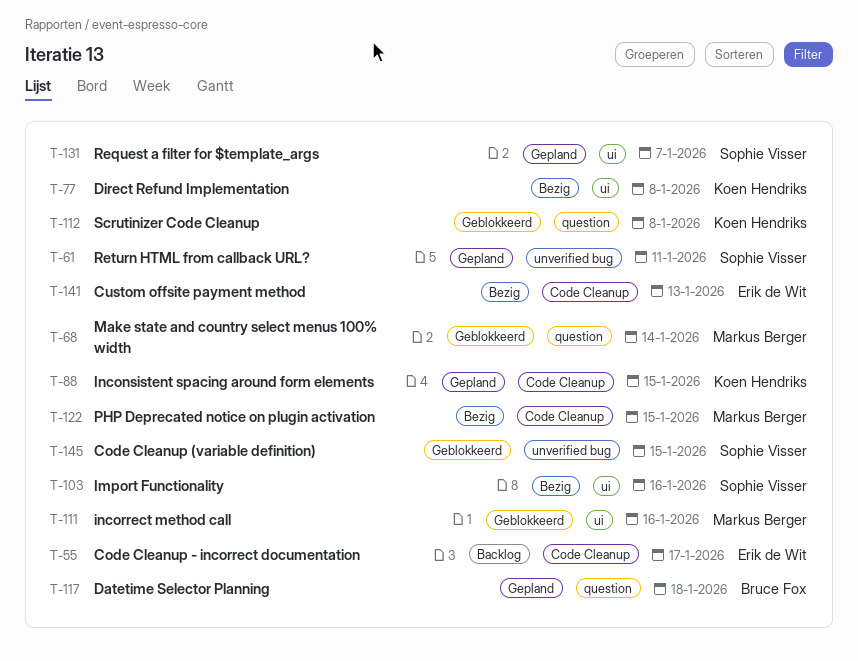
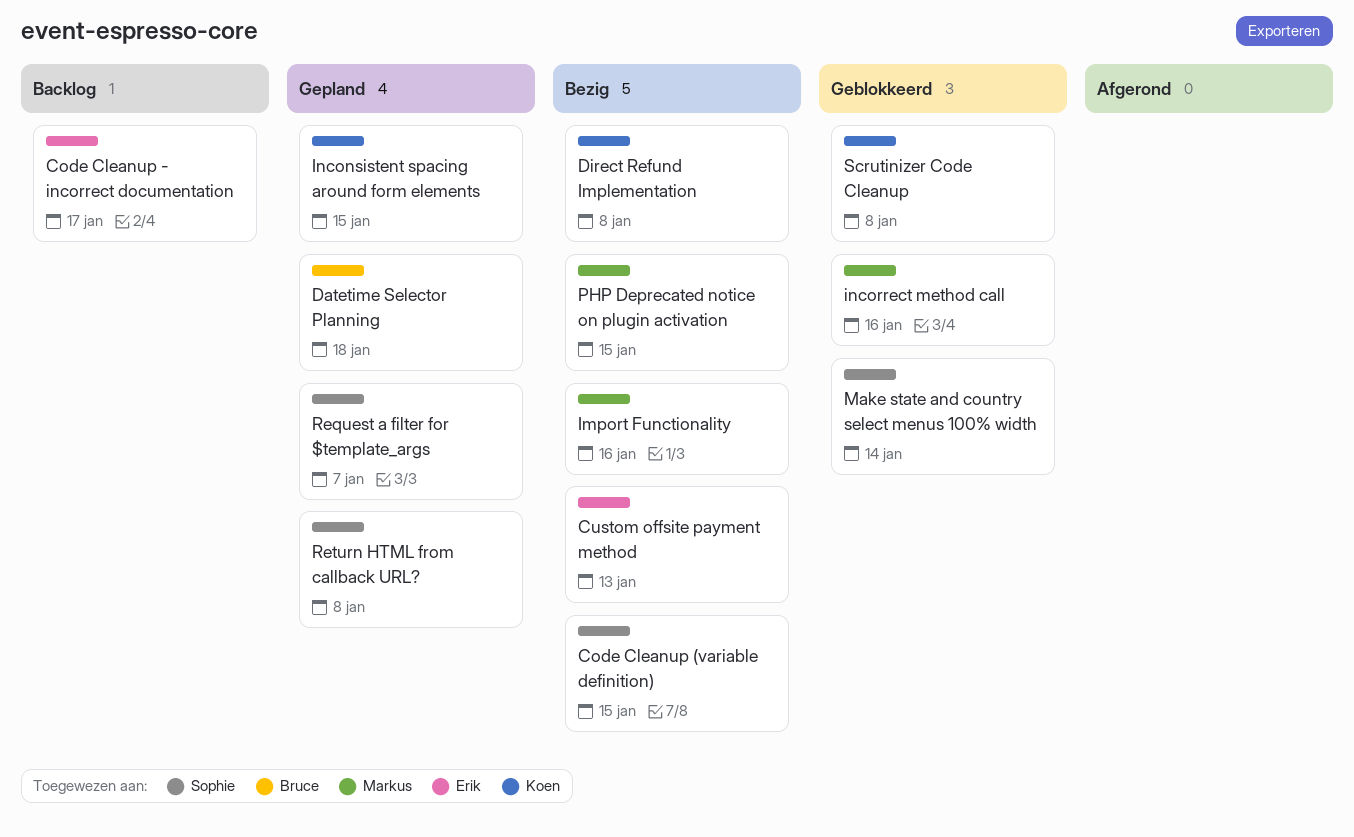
Code Cleanup (variable definition), status: Geblokkeerd -> Bezig
Import Functionality, owner: Sophie Visser -> Markus Berger
Make state and country select menus 100% width, owner: Markus Berger -> Sophie Visser
Return HTML from callback URL?, due: Jan 11 -> Jan 8

